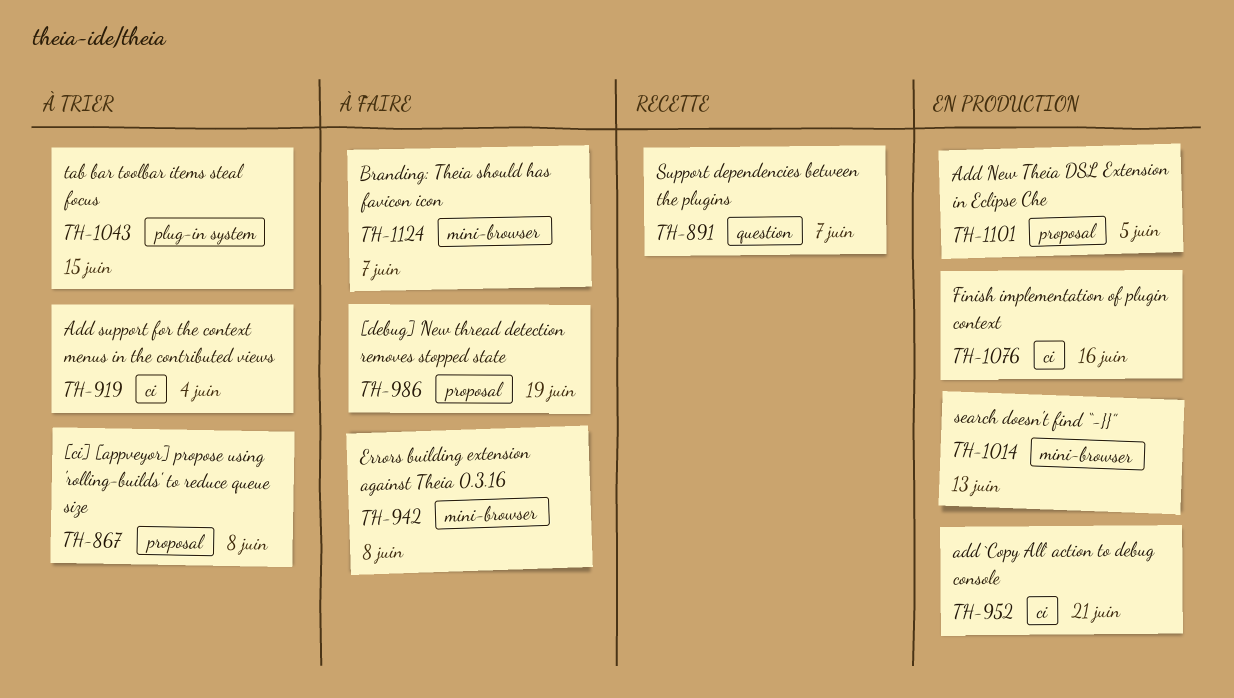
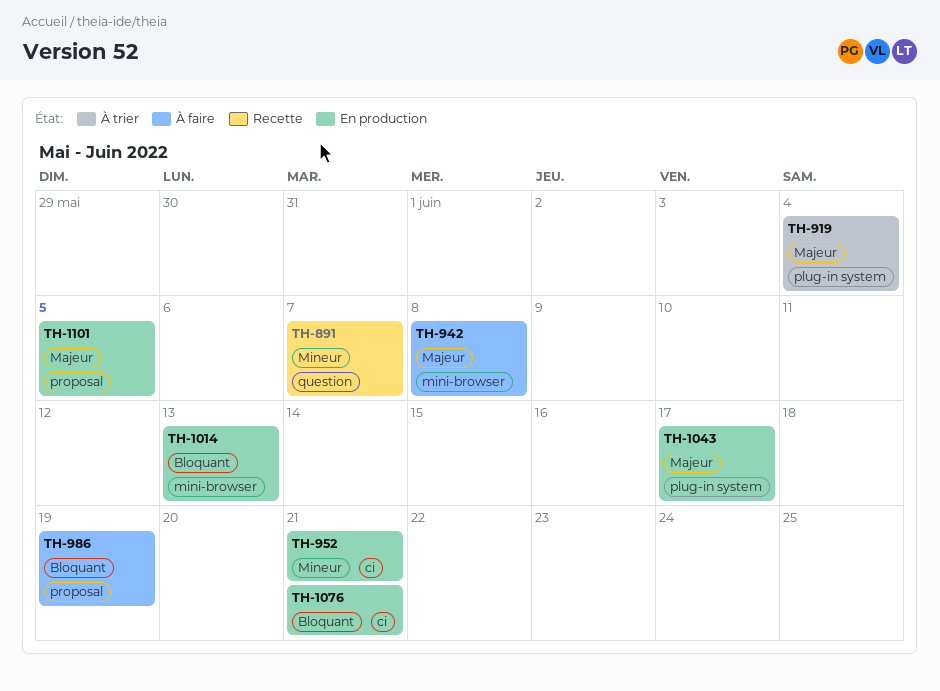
TH-867: present -> none
TH-919, label: ci -> plug-in system
TH-1043, status: À trier -> En production
TH-1043, due: Jun 15 -> Jun 17
TH-1076, due: Jun 16 -> Jun 21
TH-1124: present -> none

